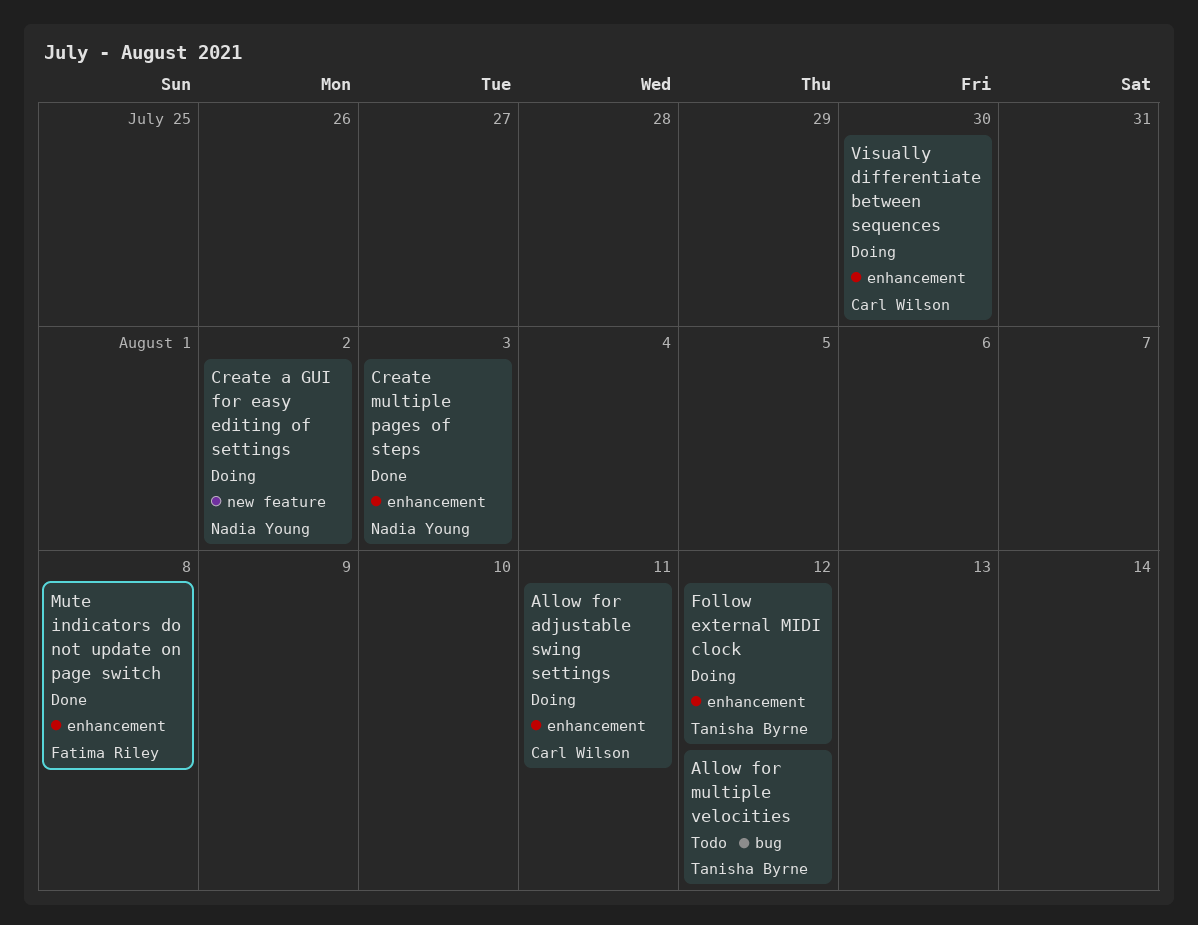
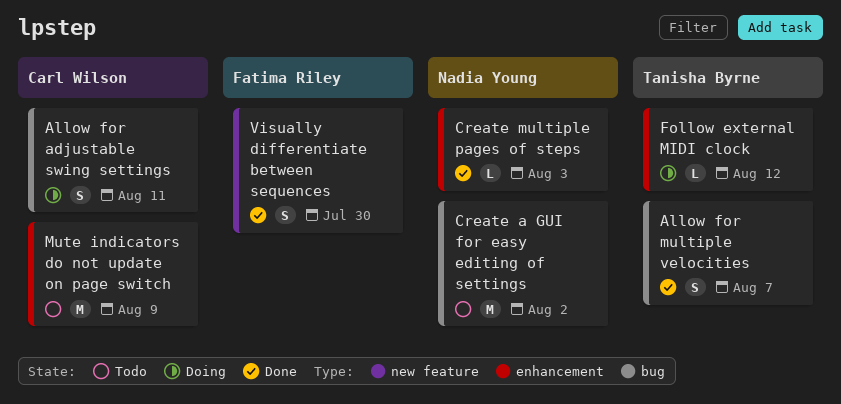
Allow for adjustable swing settings, label: enhancement -> bug
Allow for multiple velocities, status: Todo -> Done
Allow for multiple velocities, due: Aug 12 -> Aug 7
Create a GUI for easy editing of settings, status: Doing -> Todo
Create a GUI for easy editing of settings, label: new feature -> bug
Mute indicators do not update on page switch, status: Done -> Todo
Mute indicators do not update on page switch, owner: Fatima Riley -> Carl Wilson
Mute indicators do not update on page switch, due: Aug 8 -> Aug 9
Visually differentiate between sequences, status: Doing -> Done
Visually differentiate between sequences, owner: Carl Wilson -> Fatima Riley
Visually differentiate between sequences, label: enhancement -> new feature

